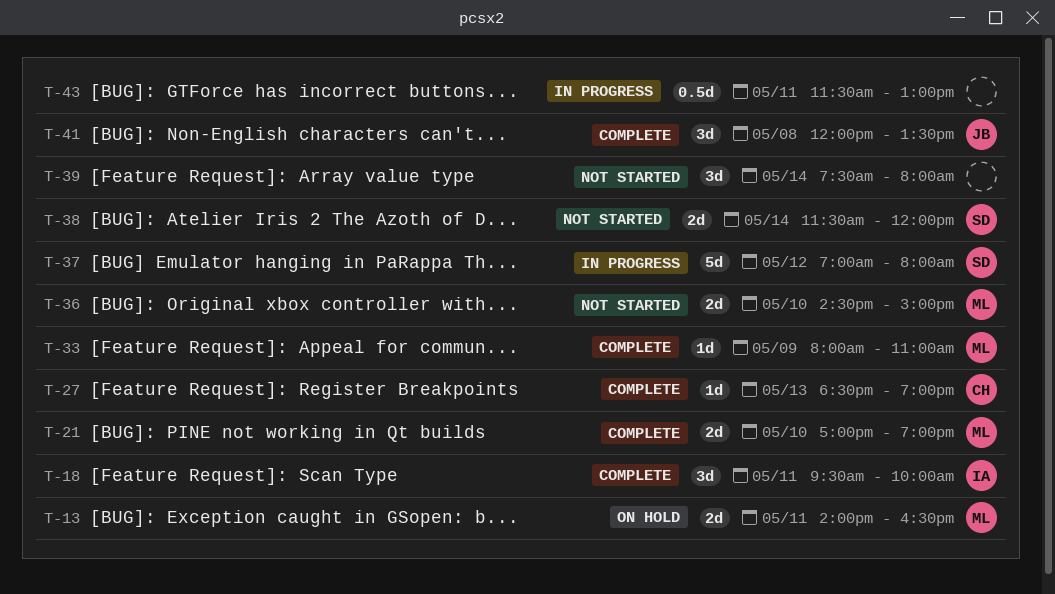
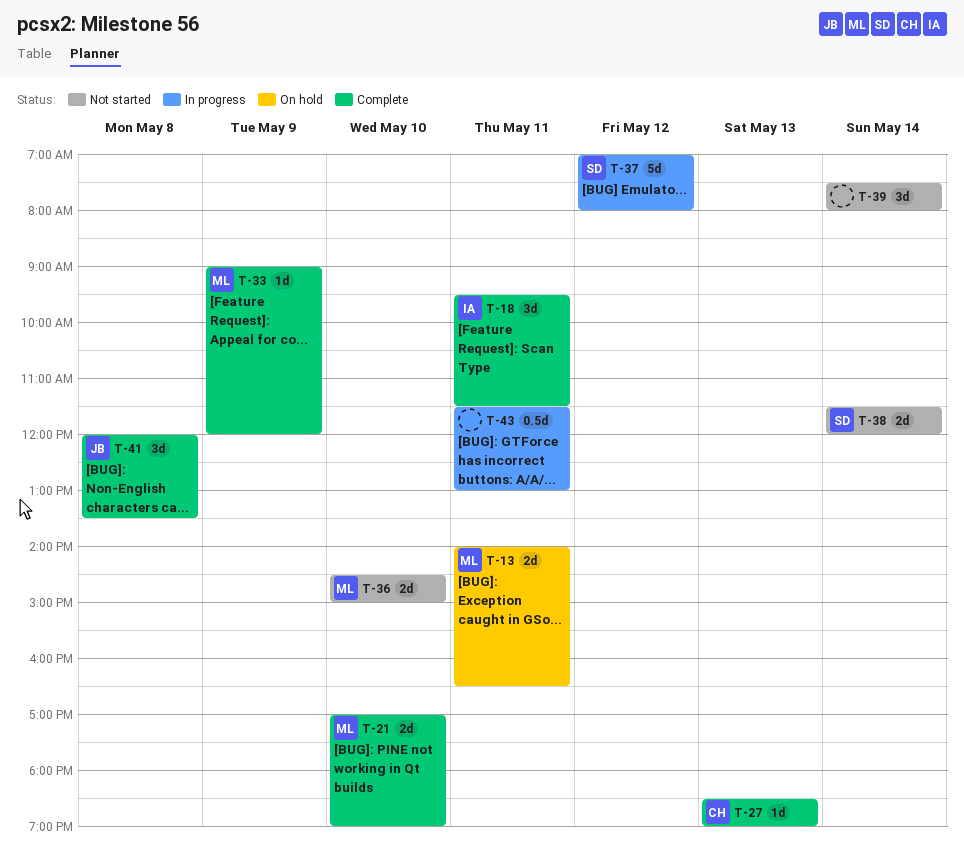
T-18, ends: 10:00 -> 11:30
T-33, begins: 08:00 -> 09:00
T-33, ends: 11:00 -> 12:00

